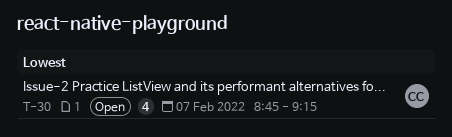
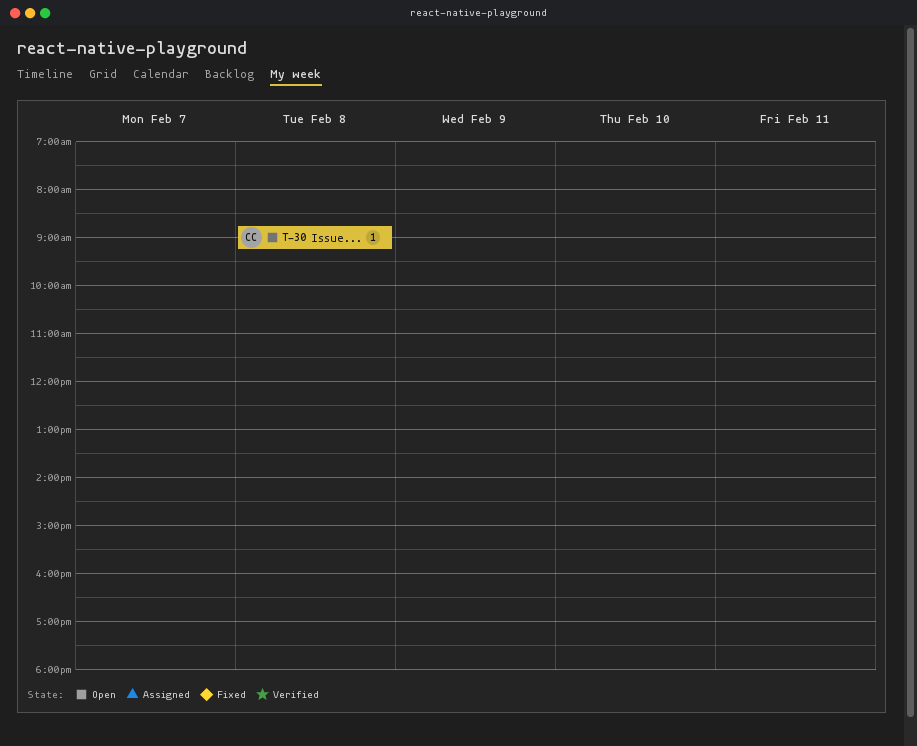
T-30, estimate: 4 -> 1
T-30, day: Feb 7 -> Feb 8

